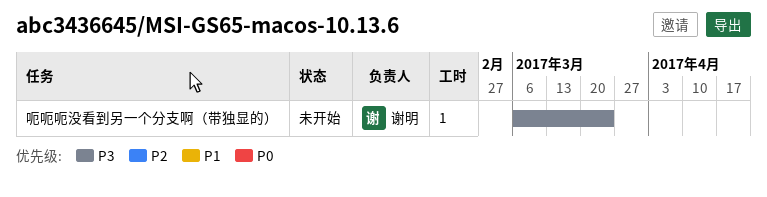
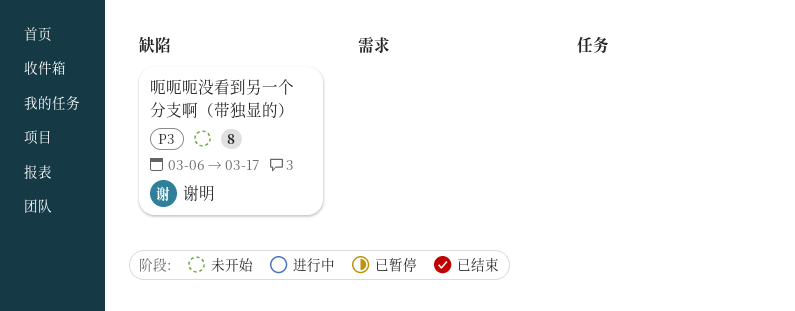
呃呃呃没看到另一个分支啊（带独显的）, estimate: 1 -> 8
呃呃呃没看到另一个分支啊（带独显的）, due: Mar 24 -> Mar 17

